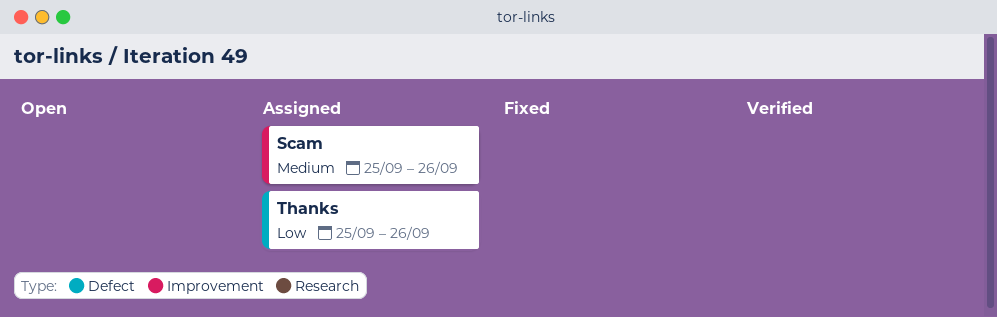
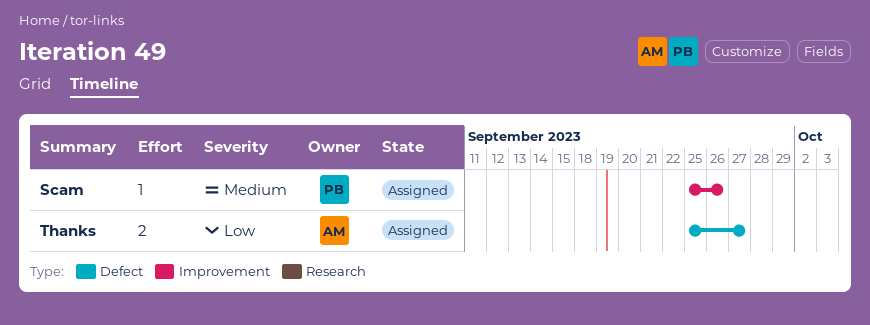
Thanks, due: Sep 26 -> Sep 27

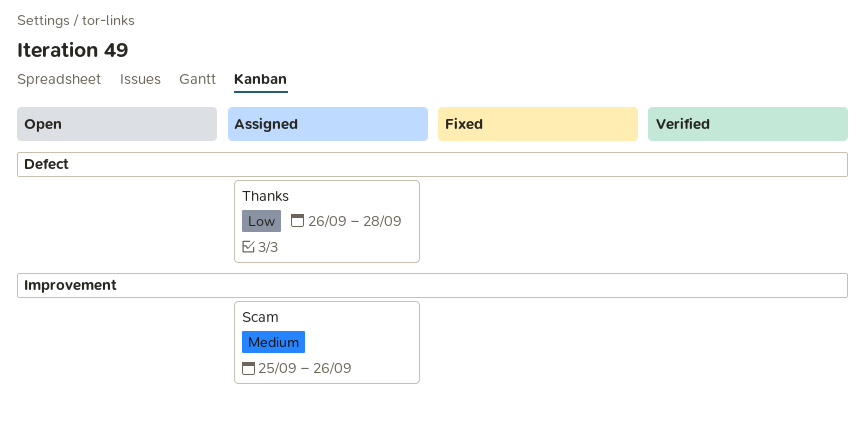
Thanks, start: Sep 25 -> Sep 26
Thanks, due: Sep 27 -> Sep 28

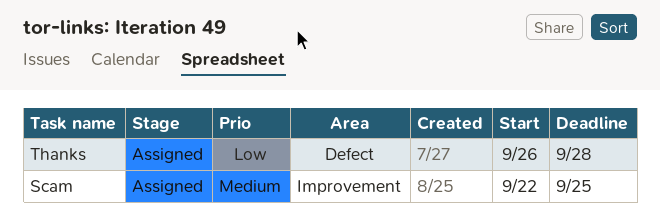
Scam, start: Sep 25 -> Sep 22
Scam, due: Sep 26 -> Sep 25

